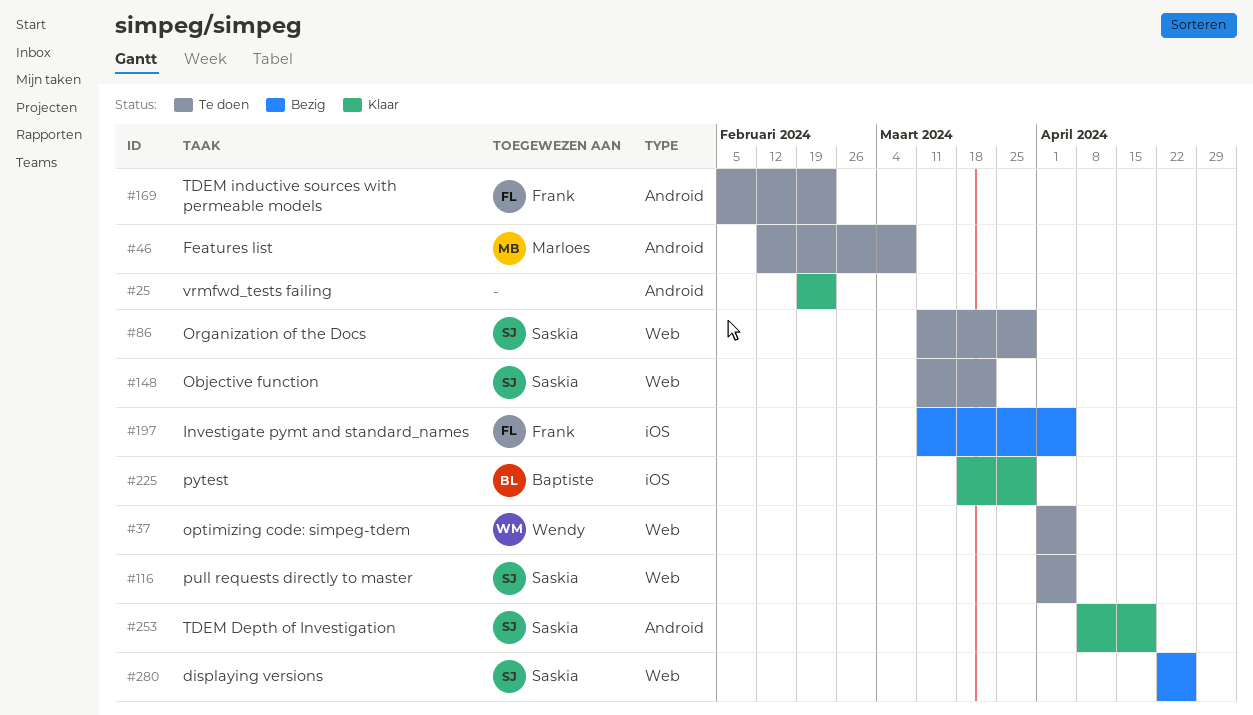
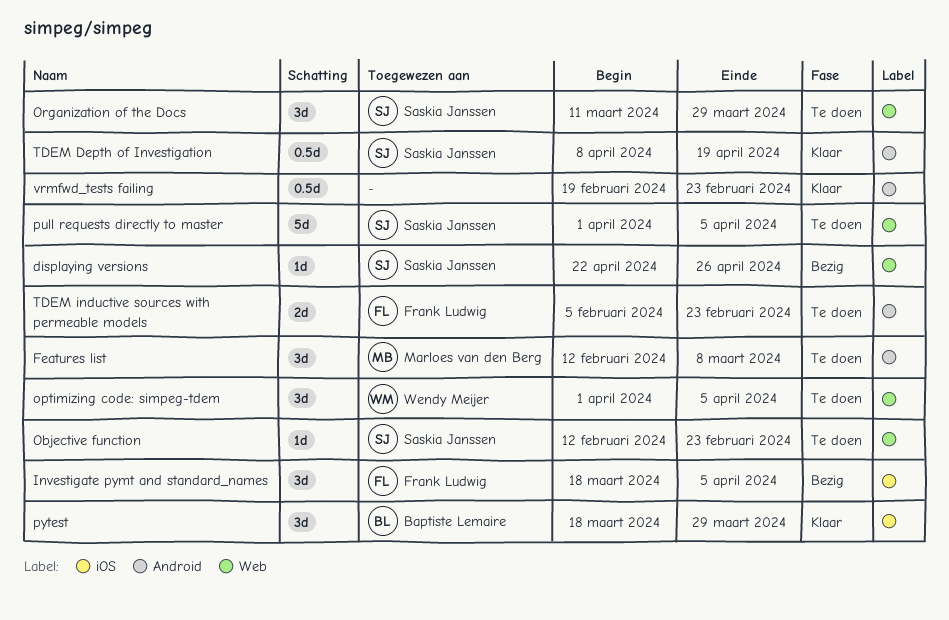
Investigate pymt and standard_names, start: Mar 11 -> Mar 18
Objective function, start: Mar 11 -> Feb 12
Objective function, due: Mar 22 -> Feb 23

